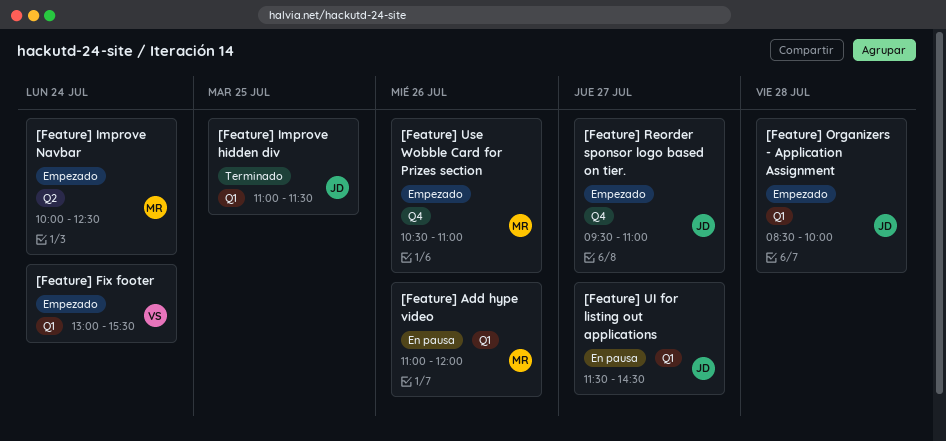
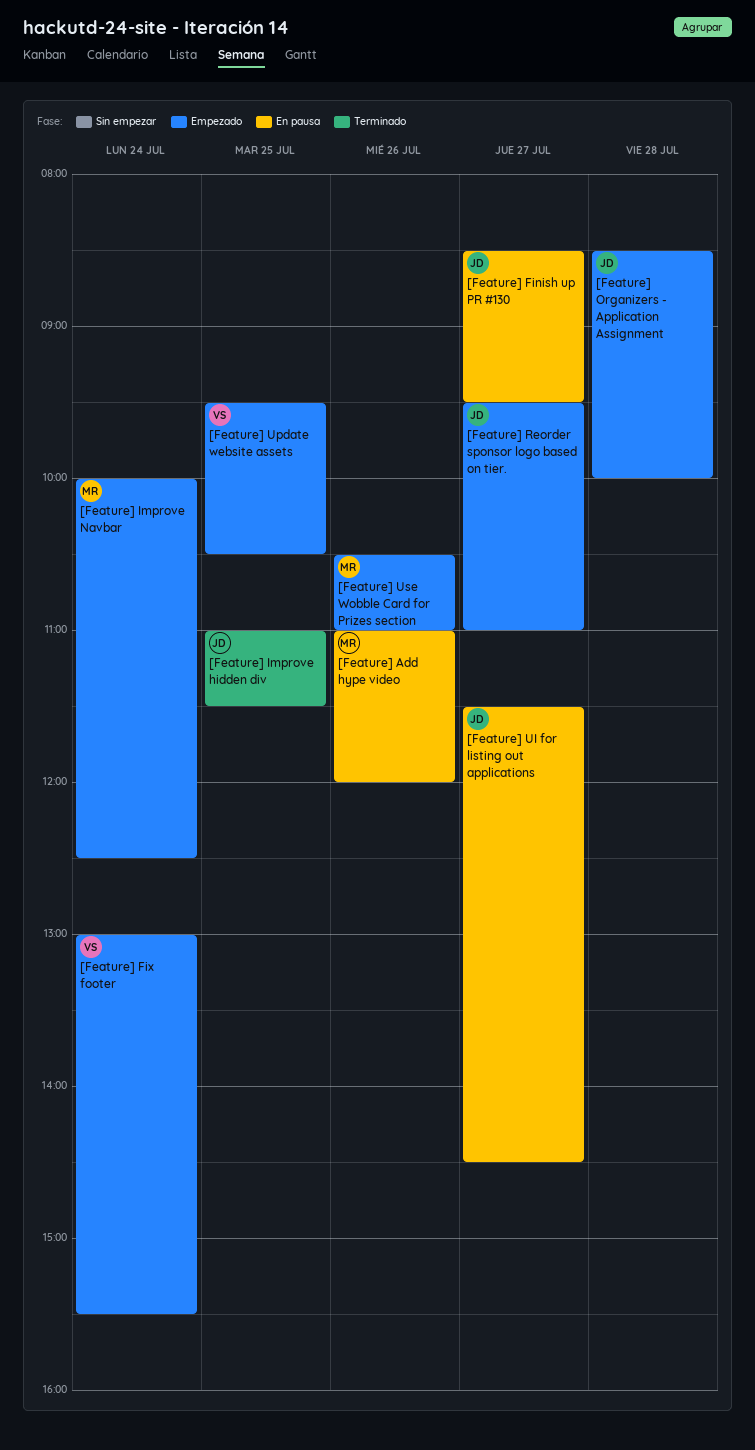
[Feature] Finish up PR #130: none -> present
[Feature] Update website assets: none -> present

